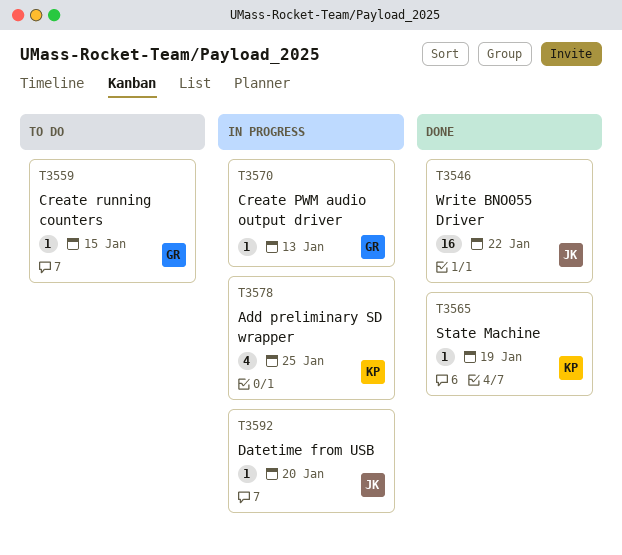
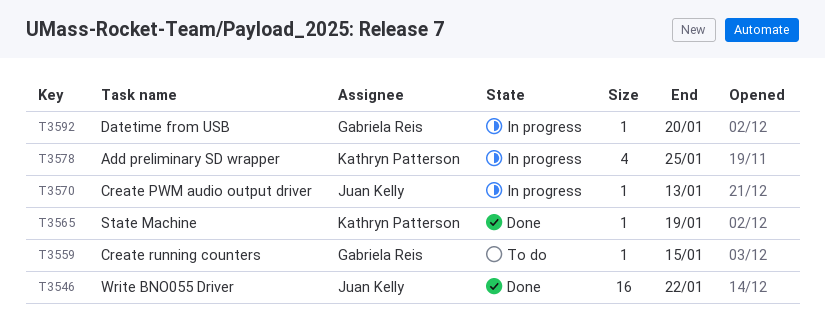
T3570, owner: Gabriela Reis -> Juan Kelly
T3592, owner: Juan Kelly -> Gabriela Reis

